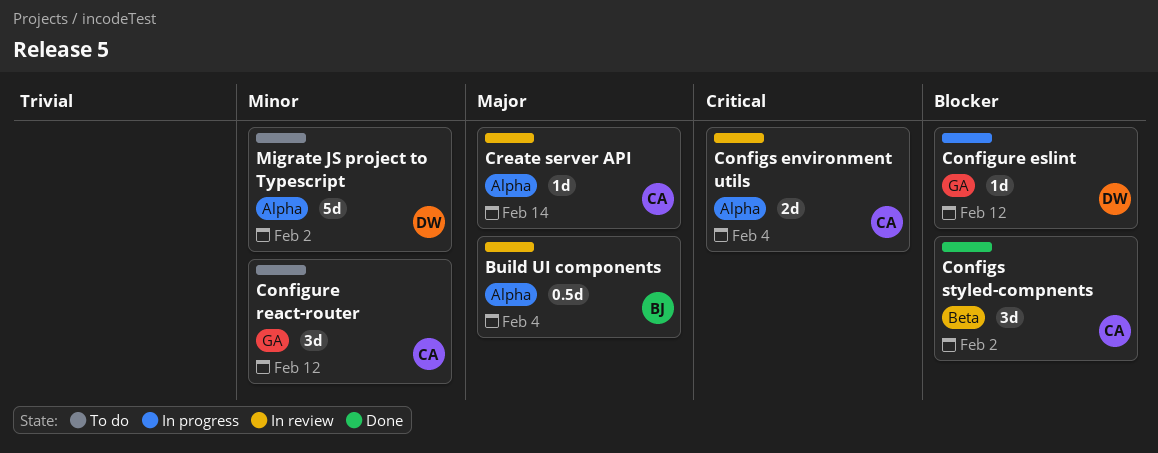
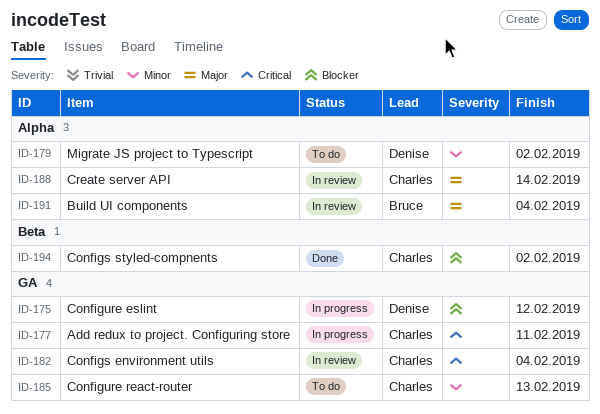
Add redux to project. Configuring store: none -> present
Configs environment utils, label: Alpha -> GA
Configure react-router, due: Feb 12 -> Feb 13

